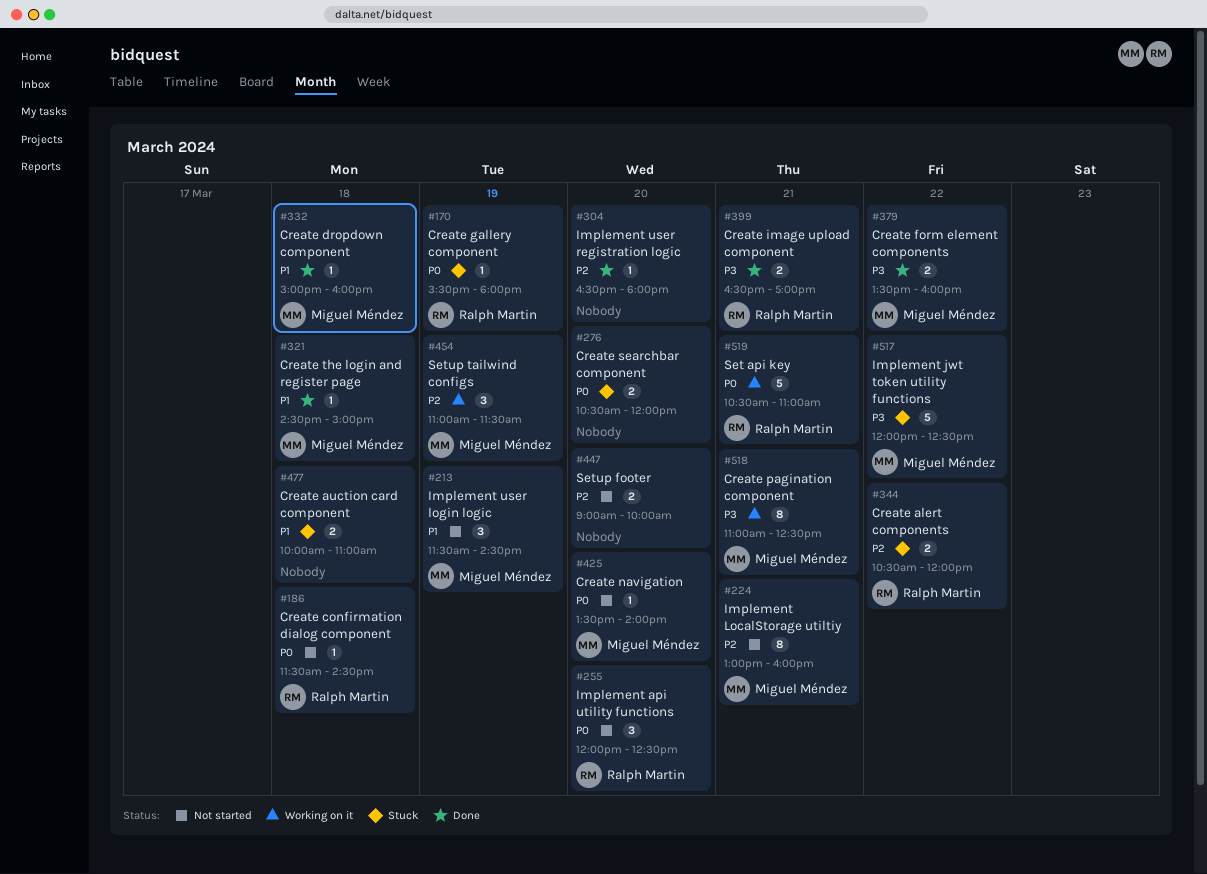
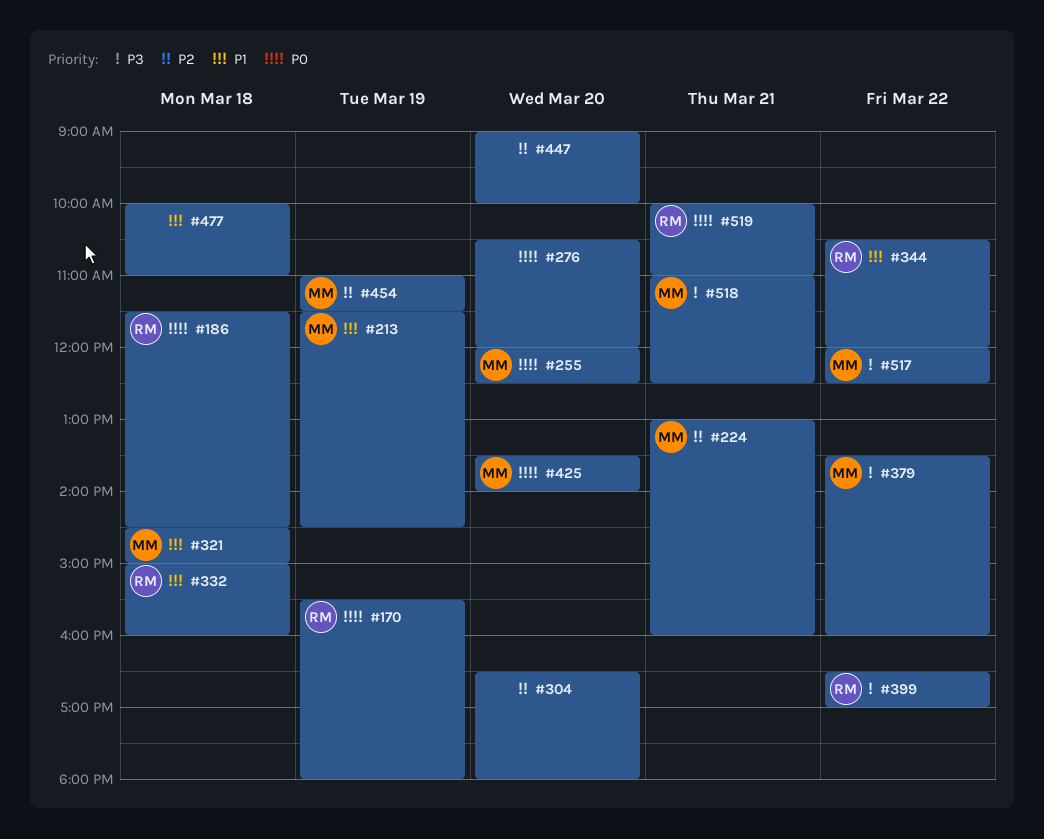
#255, owner: Ralph Martin -> Miguel Méndez
#332, owner: Miguel Méndez -> Ralph Martin
#344, priority: P2 -> P1
#399, day: Mar 21 -> Mar 22
#519, begins: 10:30 -> 10:00

